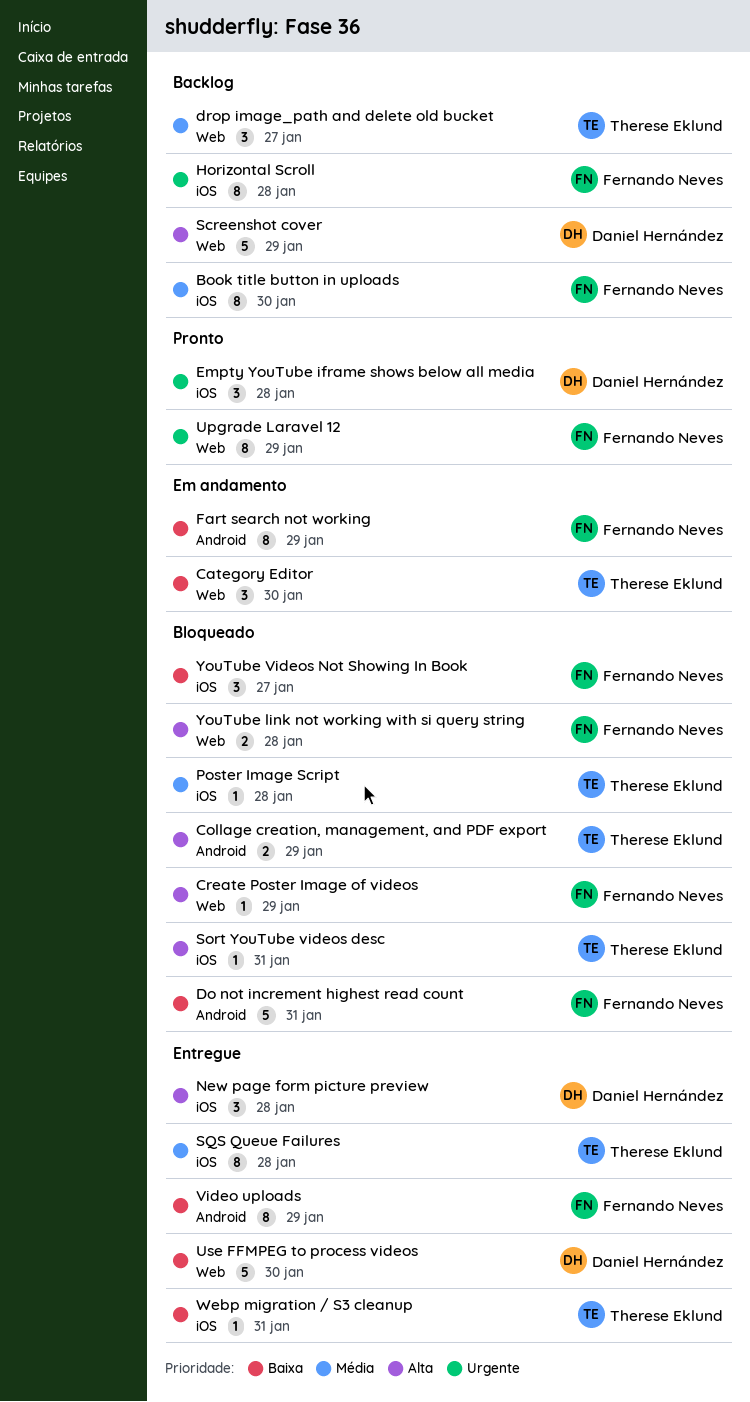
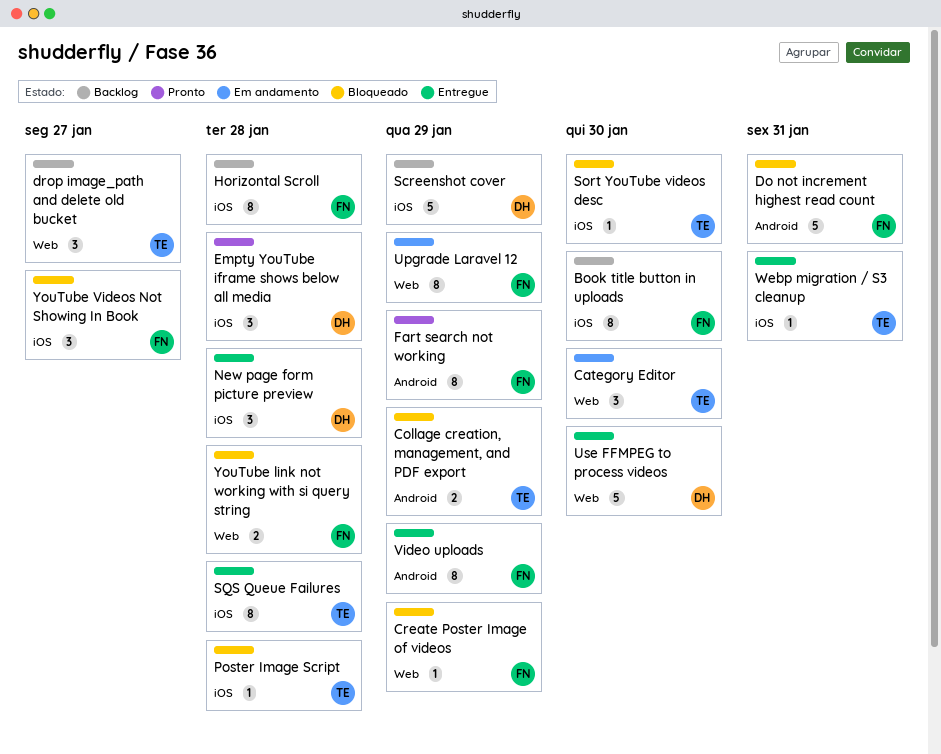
Fart search not working, status: Em andamento -> Pronto
Screenshot cover, label: Web -> iOS
Sort YouTube videos desc, due: Jan 31 -> Jan 30
Upgrade Laravel 12, status: Pronto -> Em andamento

